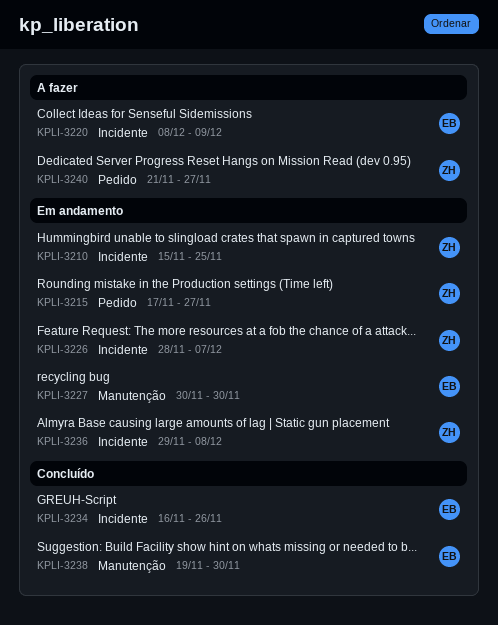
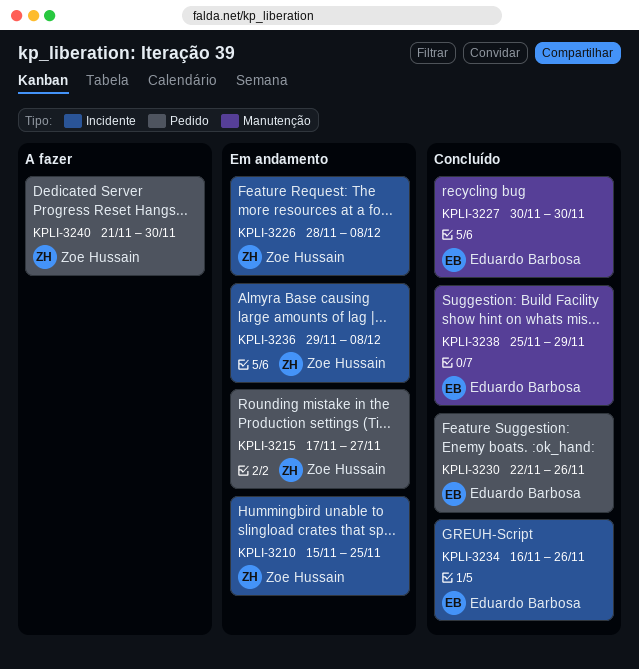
KPLI-3220: present -> none
KPLI-3226, due: Dec 7 -> Dec 8
KPLI-3227, status: Em andamento -> Concluído
KPLI-3230: none -> present
KPLI-3238, start: Nov 19 -> Nov 25
KPLI-3238, due: Nov 30 -> Nov 29
KPLI-3240, due: Nov 27 -> Nov 30

